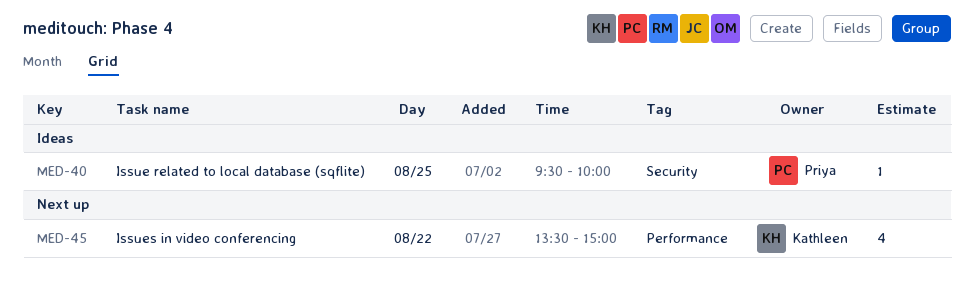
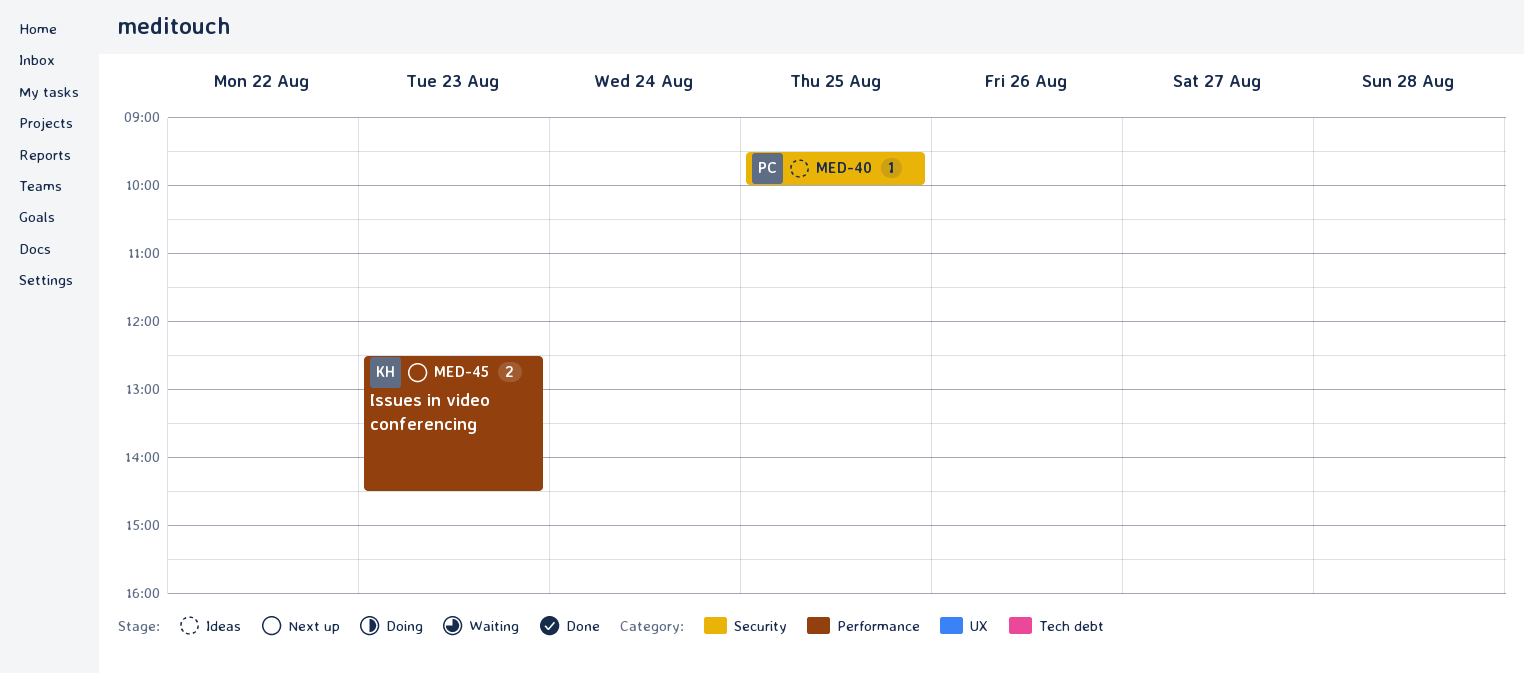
MED-45, estimate: 4 -> 2
MED-45, day: Aug 22 -> Aug 23
MED-45, begins: 13:30 -> 12:30
MED-45, ends: 15:00 -> 14:30

